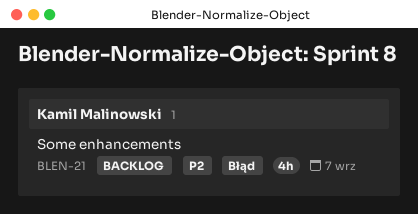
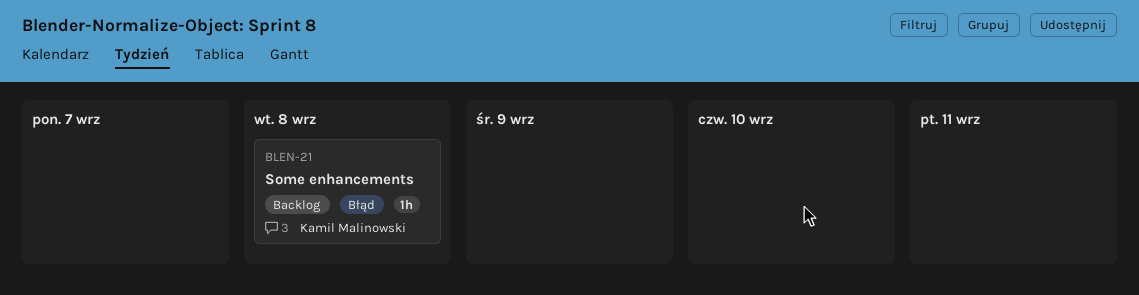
BLEN-21, estimate: 4h -> 1h
BLEN-21, due: Sep 7 -> Sep 8

